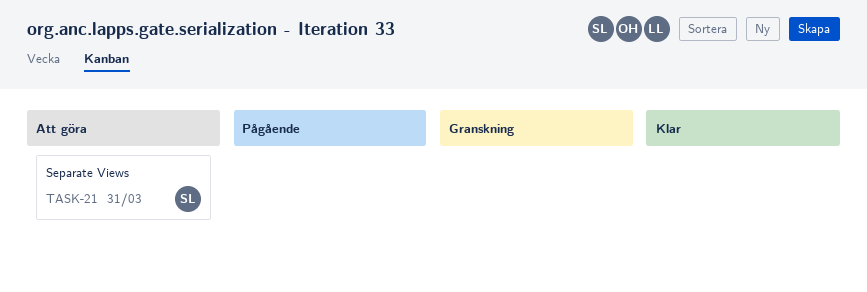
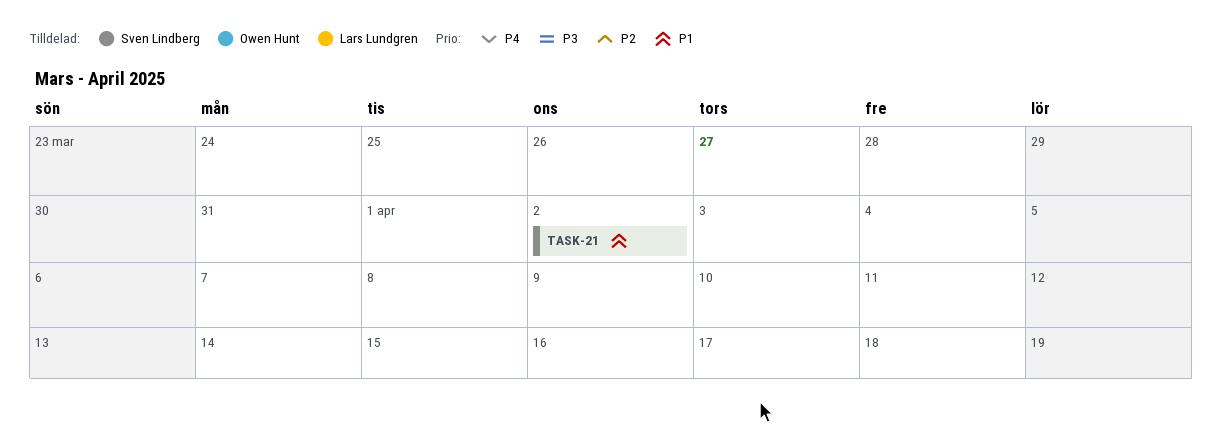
TASK-21, due: Mar 31 -> Apr 2

